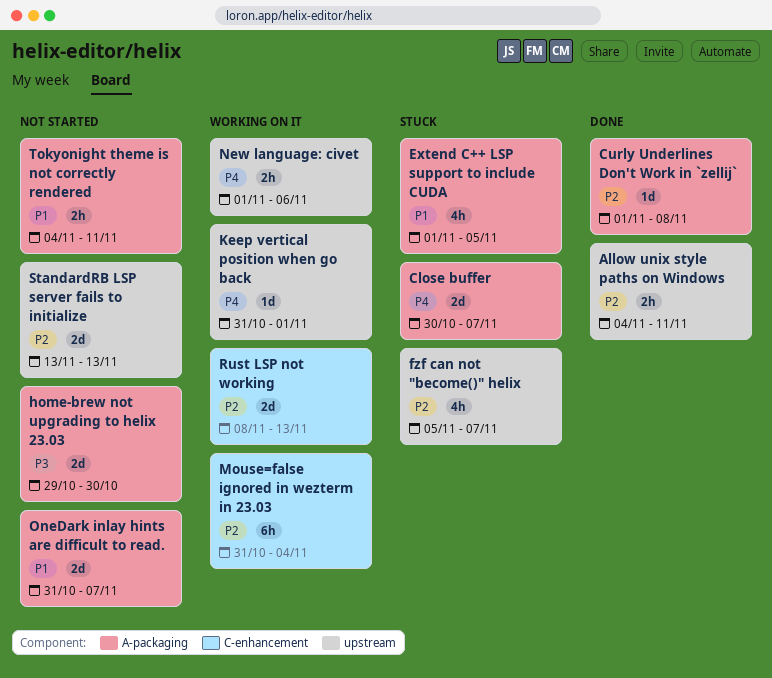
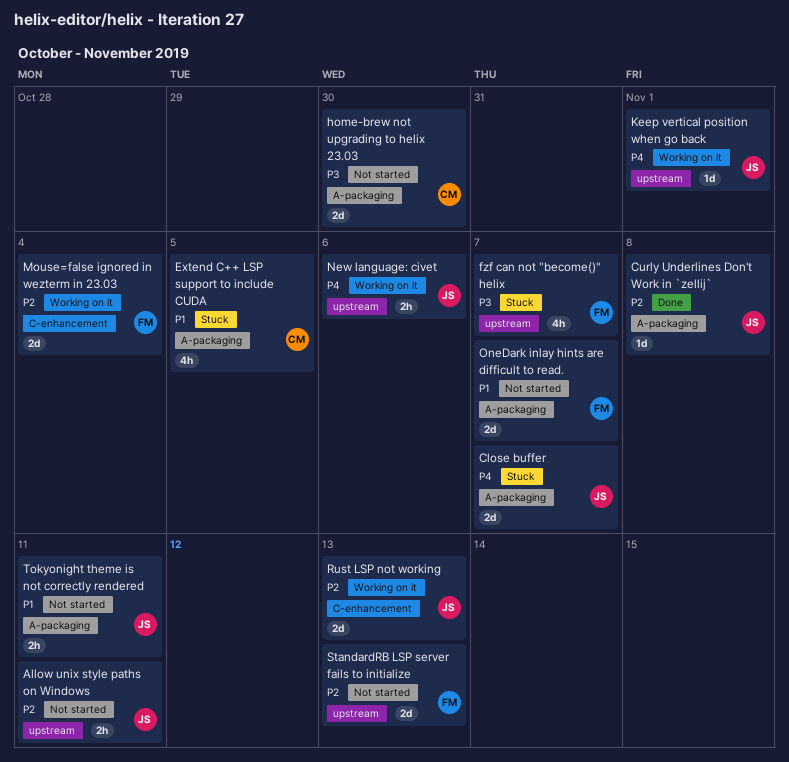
Allow unix style paths on Windows, status: Done -> Not started
fzf can not "become()" helix, priority: P2 -> P3
Mouse=false ignored in wezterm in 23.03, estimate: 6h -> 2d

